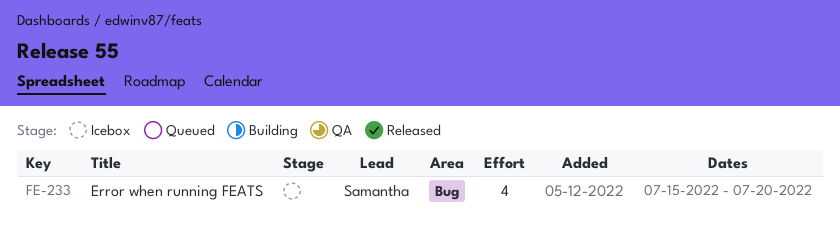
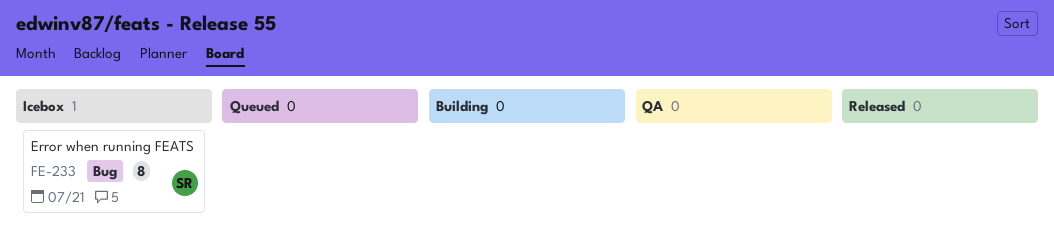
FE-233, estimate: 4 -> 8
FE-233, due: Jul 20 -> Jul 21

